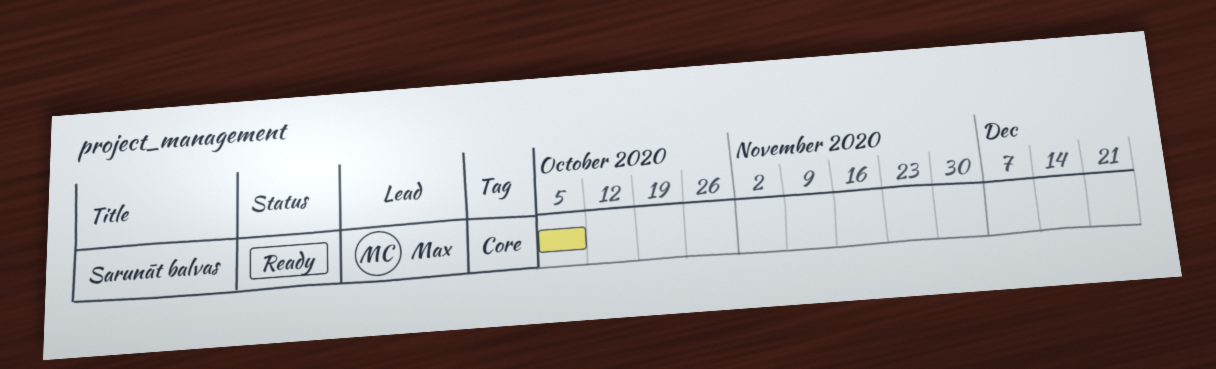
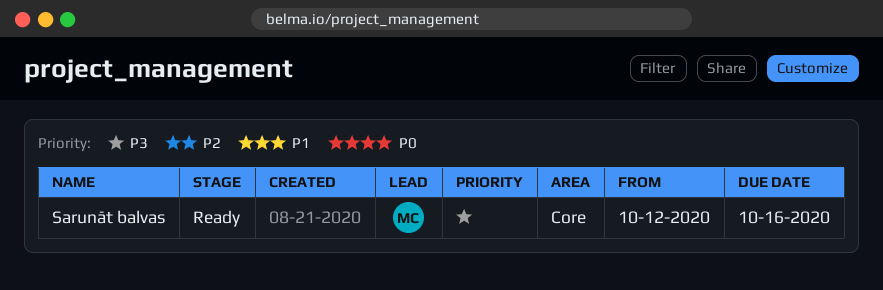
Sarunāt balvas, start: Oct 5 -> Oct 12
Sarunāt balvas, due: Oct 9 -> Oct 16

